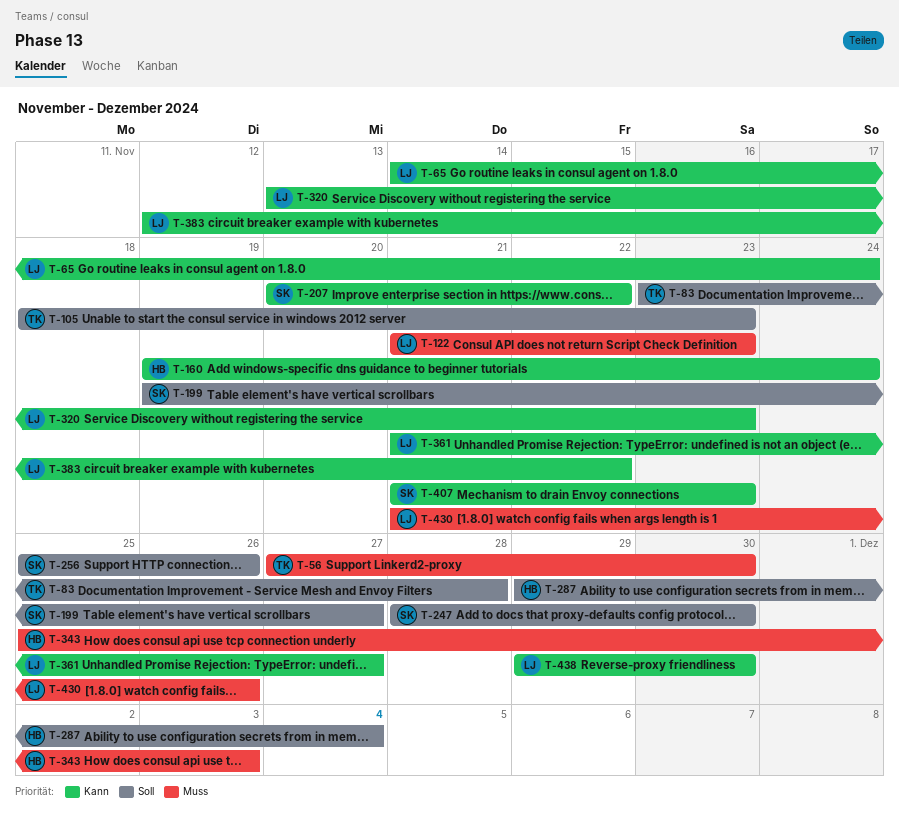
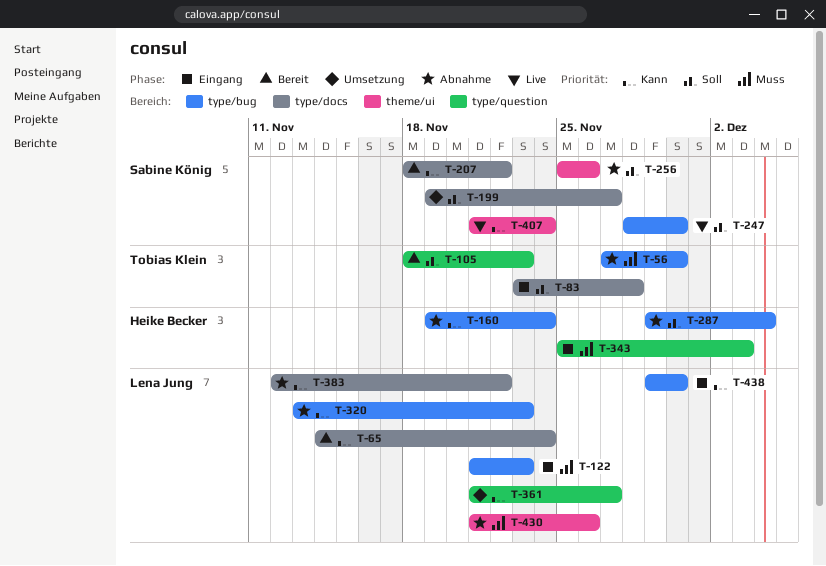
T-207, start: Nov 20 -> Nov 18
T-407, due: Nov 23 -> Nov 24

